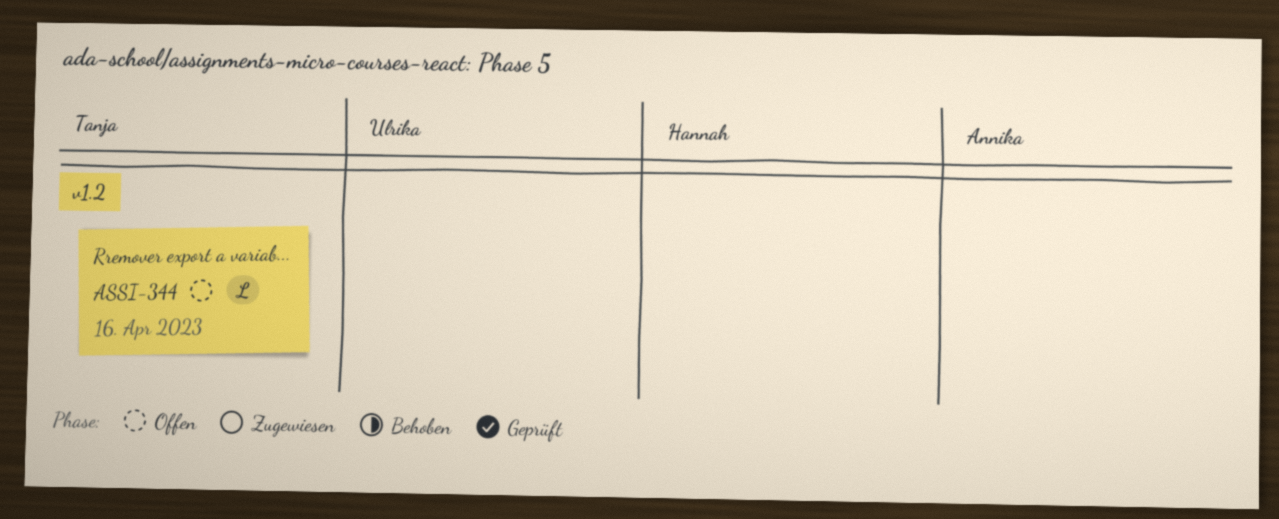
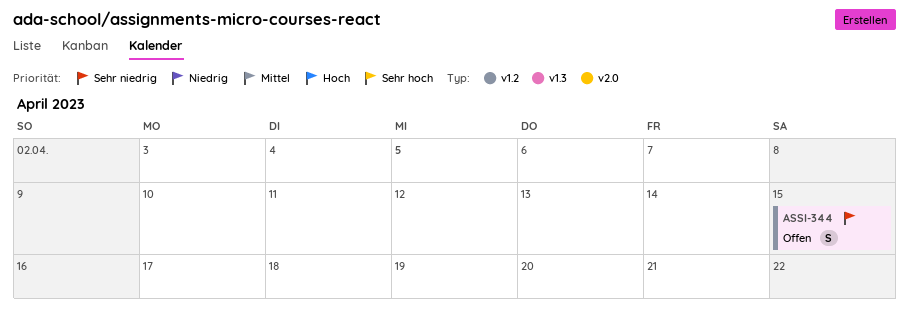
ASSI-344, estimate: L -> S
ASSI-344, due: Apr 16 -> Apr 15

